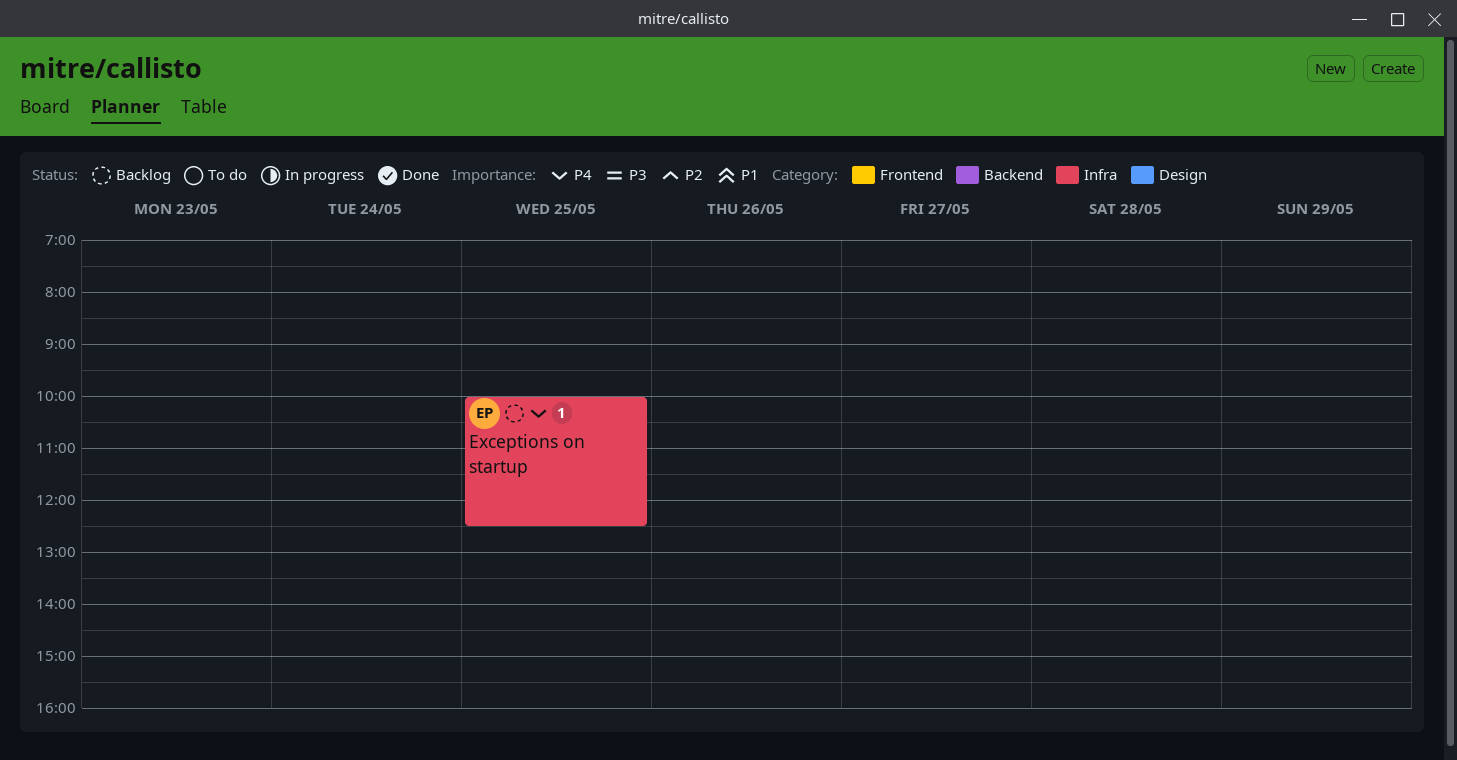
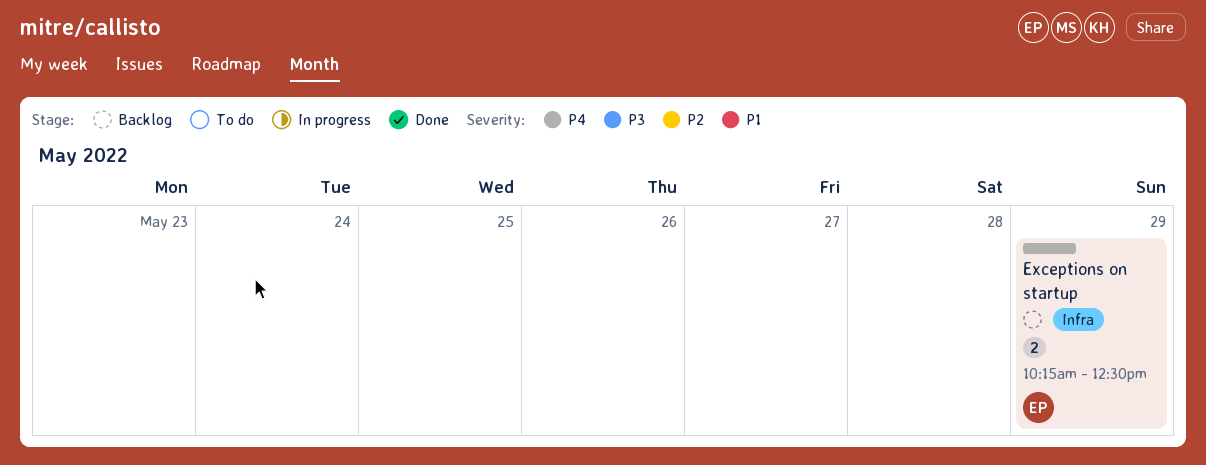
Exceptions on startup, estimate: 1 -> 2
Exceptions on startup, day: May 25 -> May 29
Exceptions on startup, begins: 10:00 -> 10:15

